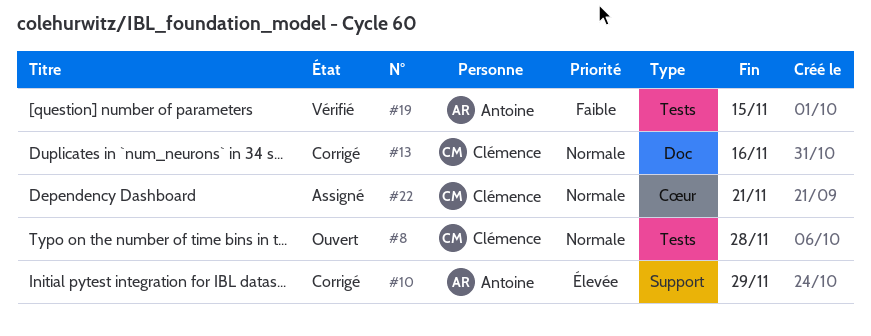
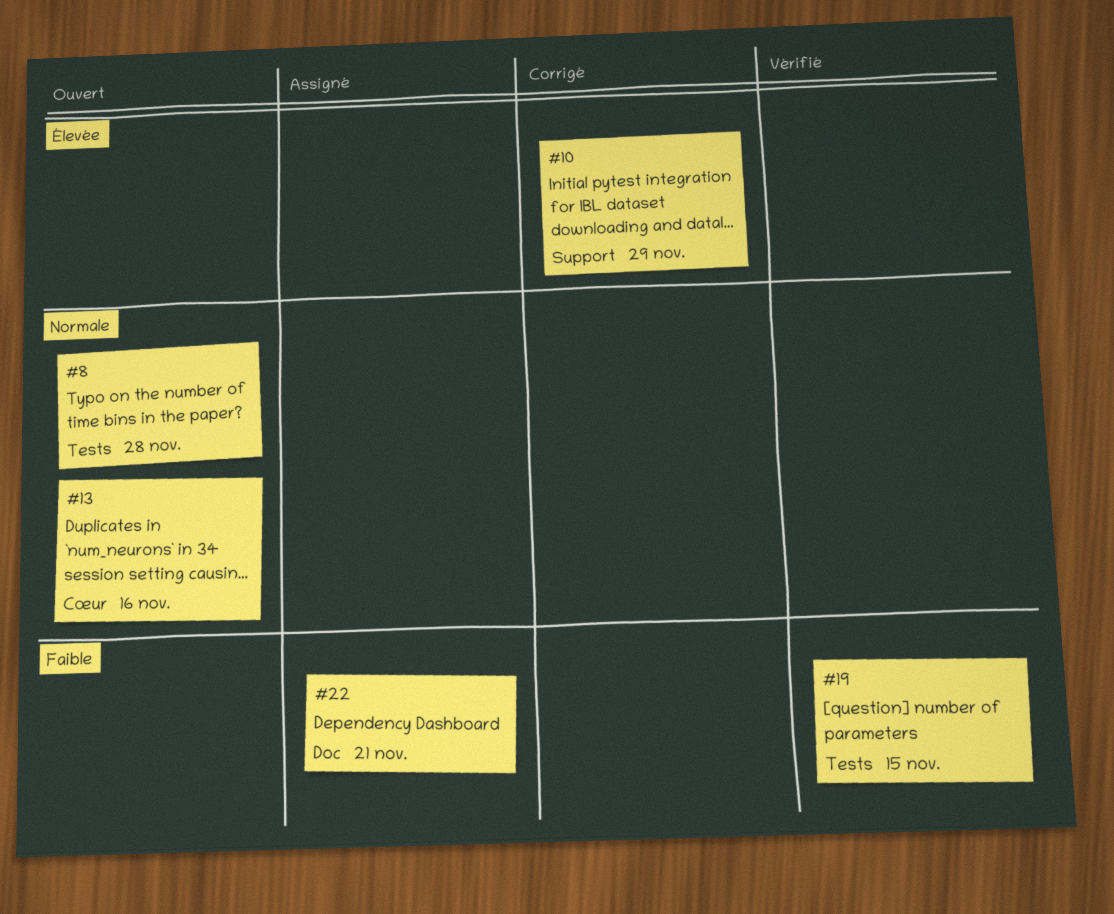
#13, status: Corrigé -> Ouvert
#13, label: Doc -> Cœur
#22, priority: Normale -> Faible
#22, label: Cœur -> Doc

